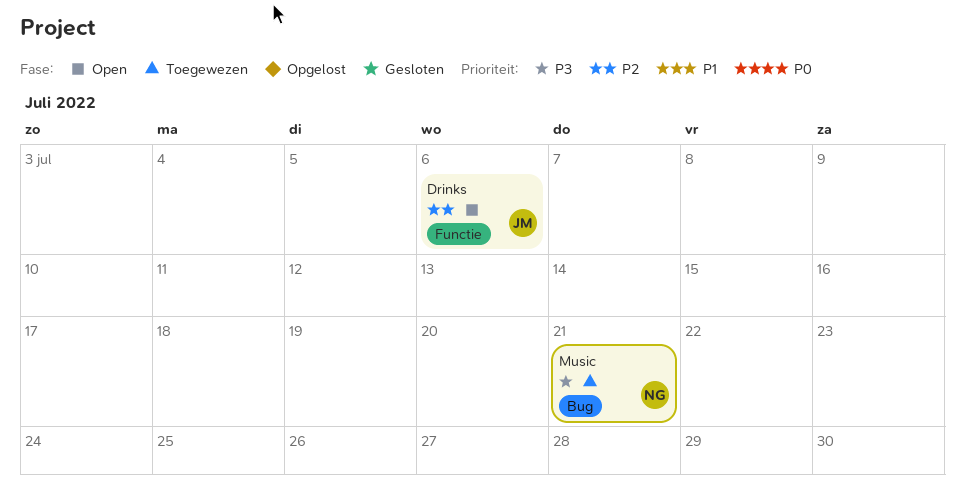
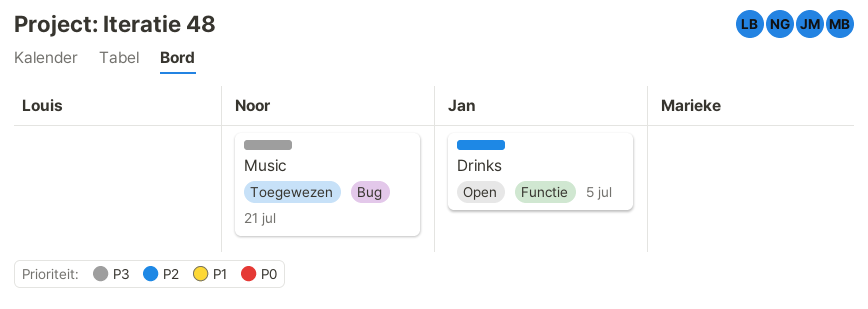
Drinks, due: Jul 6 -> Jul 5

